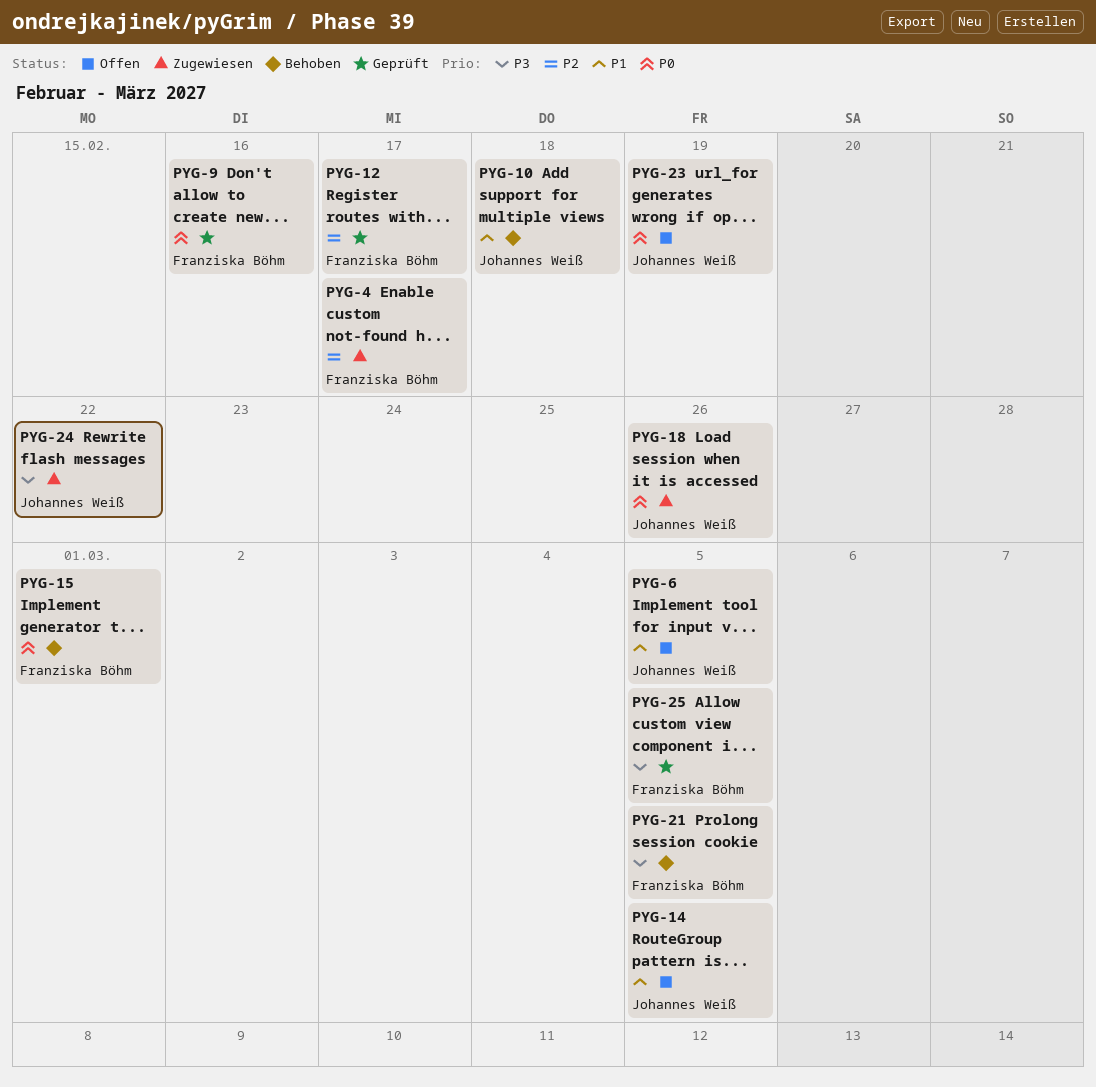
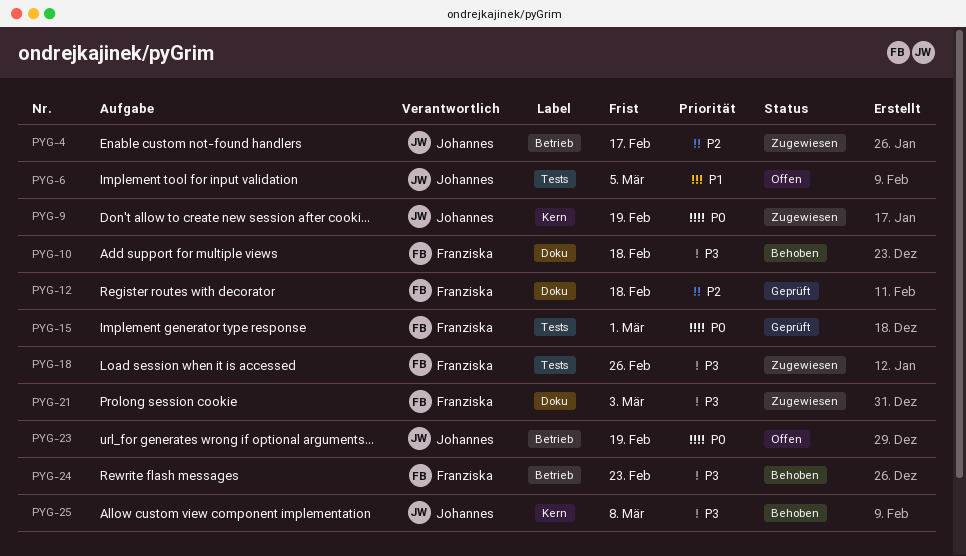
PYG-4, owner: Franziska Böhm -> Johannes Weiß
PYG-9, status: Geprüft -> Zugewiesen
PYG-9, owner: Franziska Böhm -> Johannes Weiß
PYG-9, due: Feb 16 -> Feb 19
PYG-10, owner: Johannes Weiß -> Franziska Böhm
PYG-10, priority: P1 -> P3
PYG-12, due: Feb 17 -> Feb 18
PYG-14: present -> none
PYG-15, status: Behoben -> Geprüft
PYG-18, owner: Johannes Weiß -> Franziska Böhm
PYG-18, priority: P0 -> P3
PYG-21, status: Behoben -> Zugewiesen
PYG-21, due: Mar 5 -> Mar 3
PYG-24, status: Zugewiesen -> Behoben
PYG-24, owner: Johannes Weiß -> Franziska Böhm
PYG-24, due: Feb 22 -> Feb 23
PYG-25, status: Geprüft -> Behoben
PYG-25, owner: Franziska Böhm -> Johannes Weiß
PYG-25, due: Mar 5 -> Mar 8

